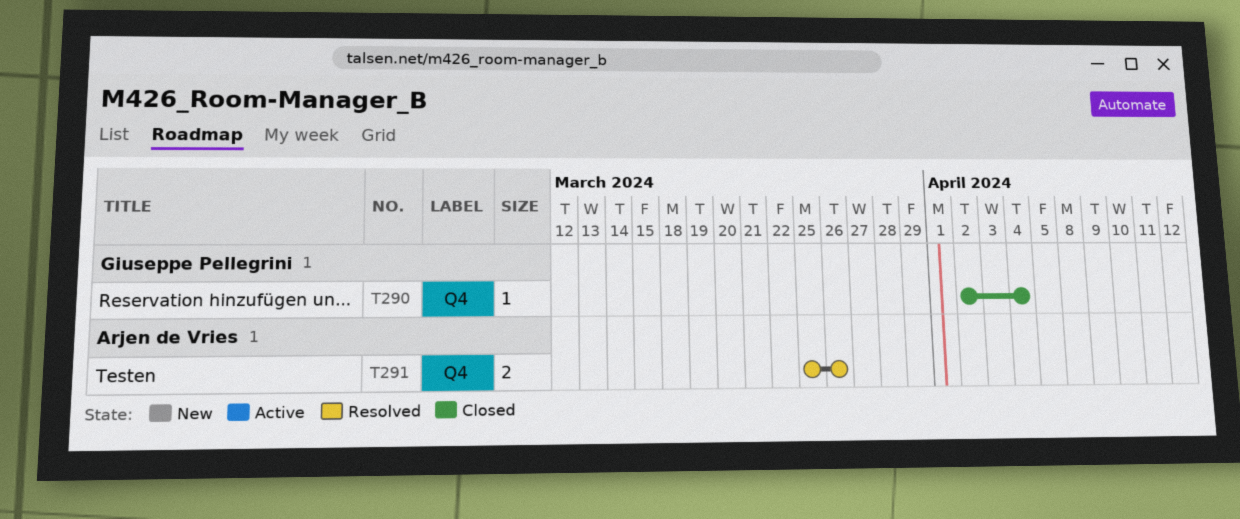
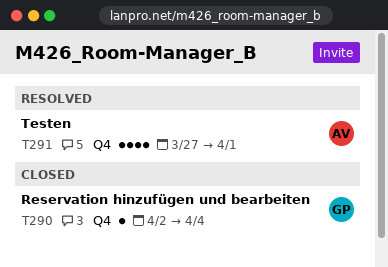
T291, estimate: 2 -> 4
T291, start: Mar 25 -> Mar 27
T291, due: Mar 26 -> Apr 1

